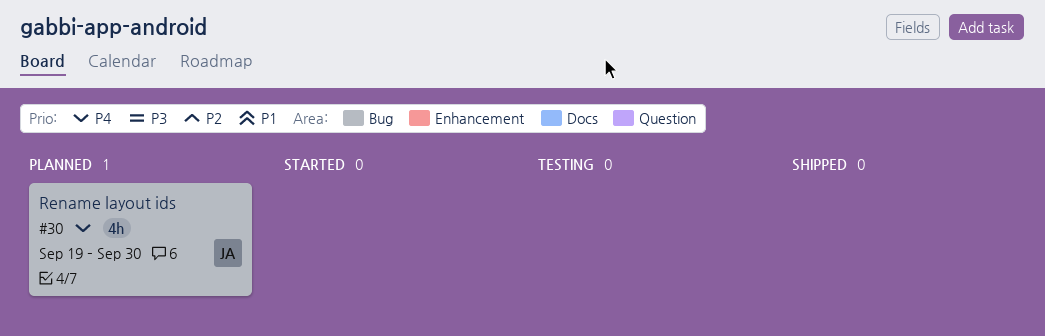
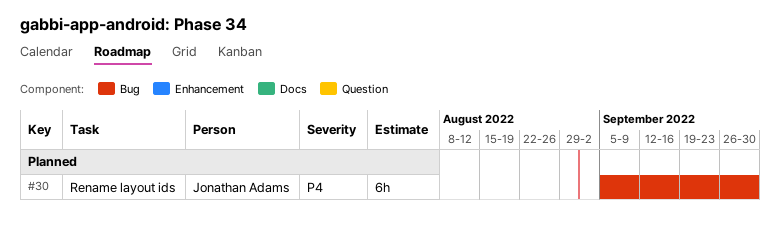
#30, estimate: 4h -> 6h
#30, start: Sep 19 -> Sep 5

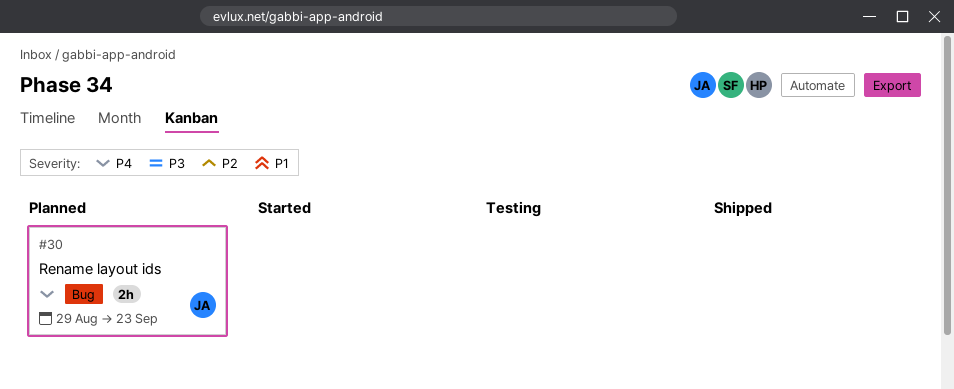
#30, estimate: 6h -> 2h
#30, start: Sep 5 -> Aug 29
#30, due: Sep 30 -> Sep 23

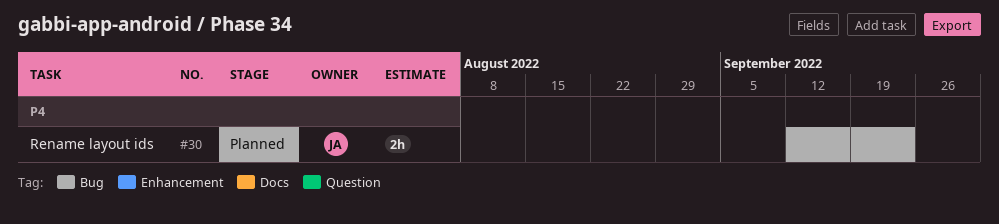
#30, start: Aug 29 -> Sep 12

